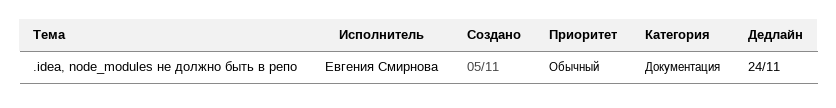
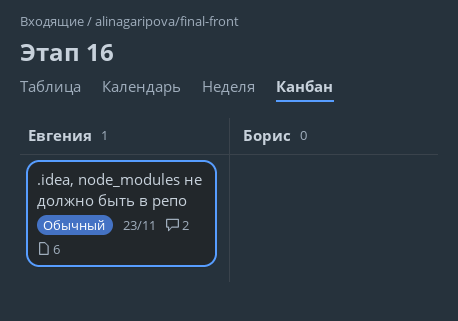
.idea, node_modules не должно быть в репо, due: Nov 24 -> Nov 23

